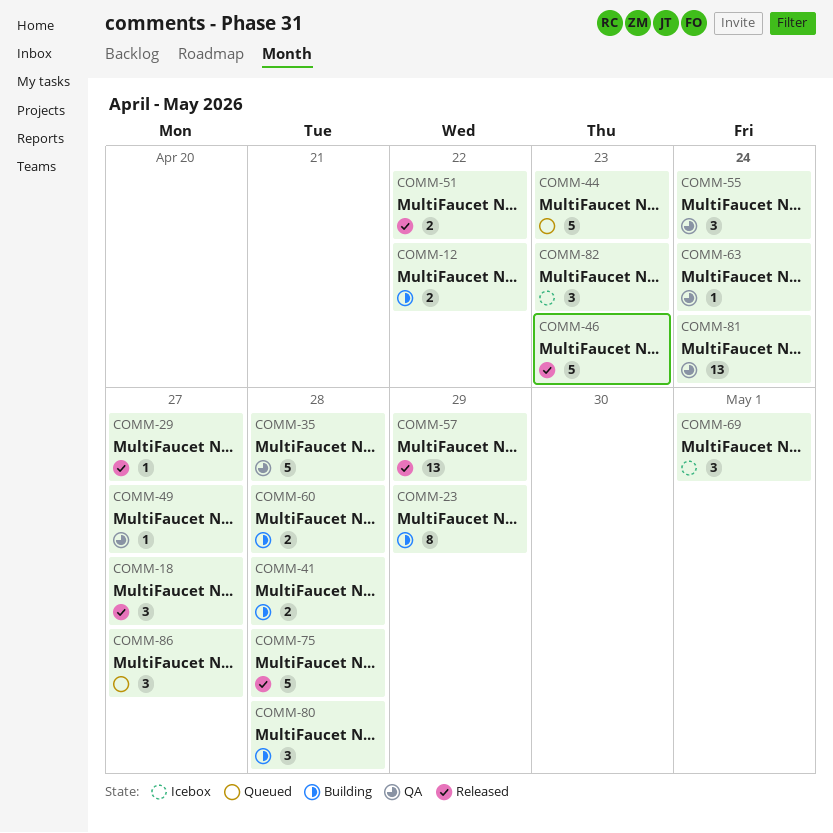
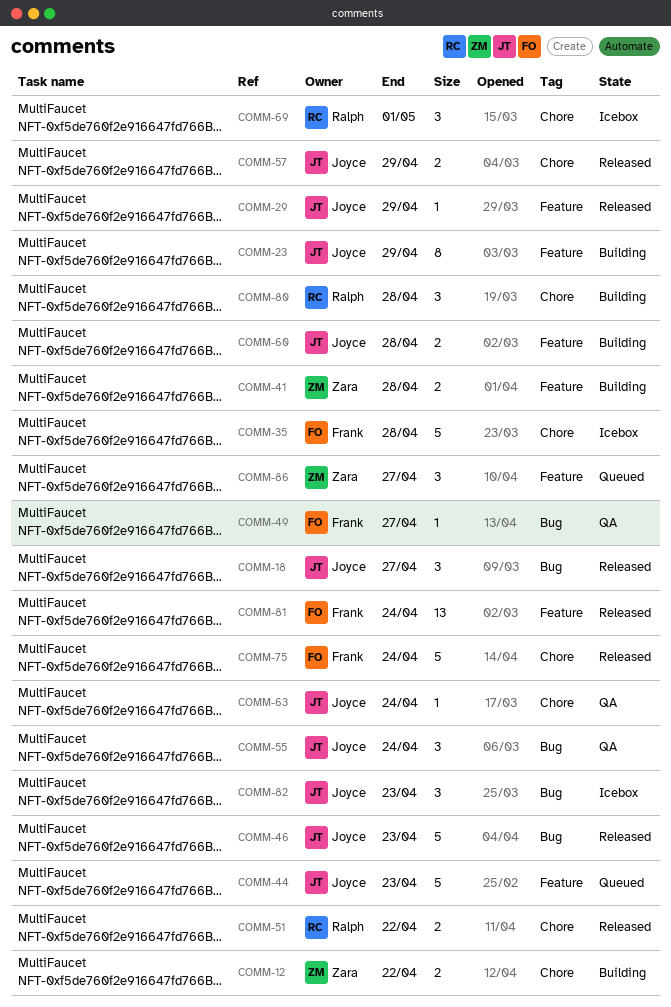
COMM-29, due: Apr 27 -> Apr 29
COMM-35, status: QA -> Icebox
COMM-57, estimate: 13 -> 2
COMM-75, due: Apr 28 -> Apr 24
COMM-81, status: QA -> Released

